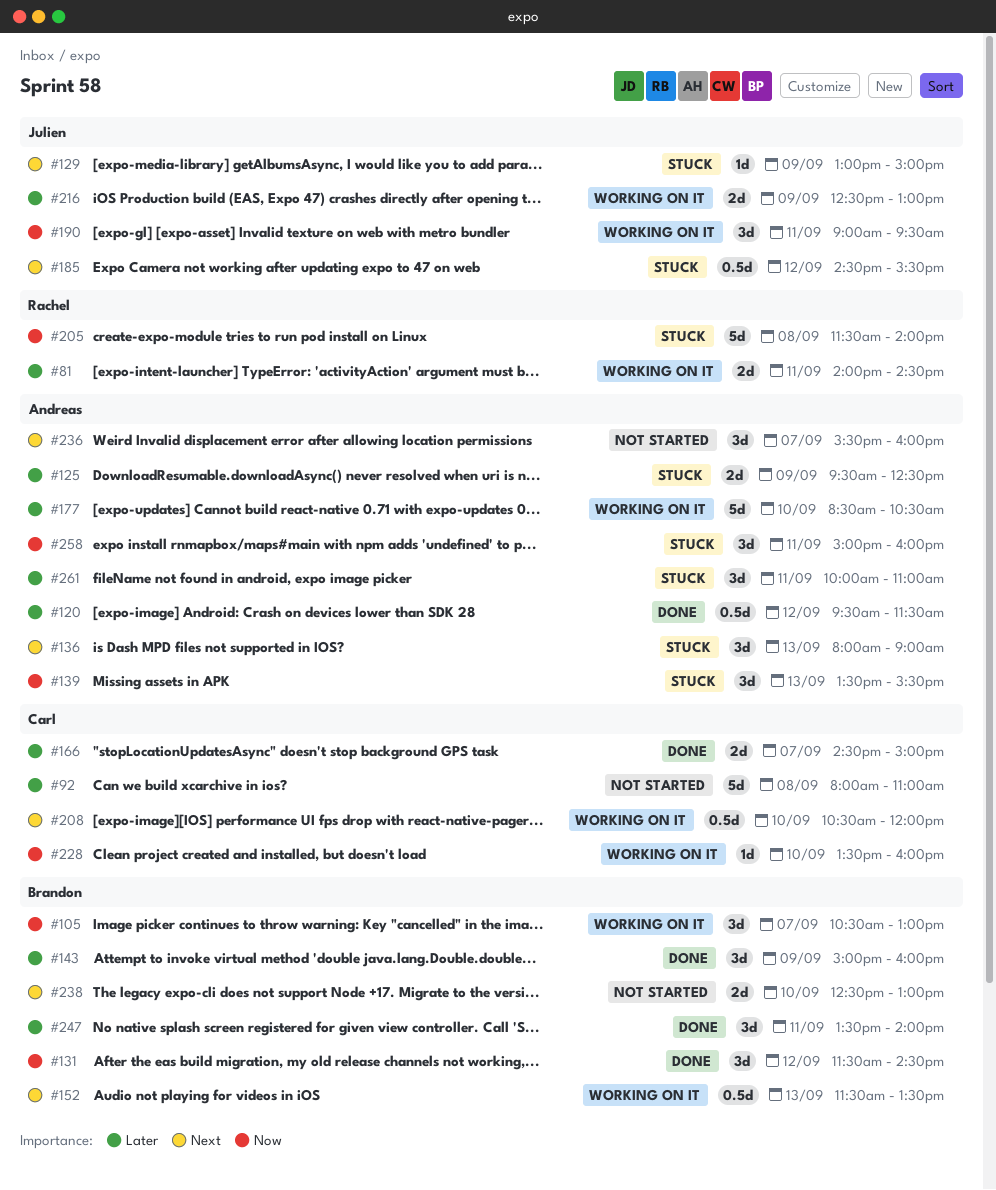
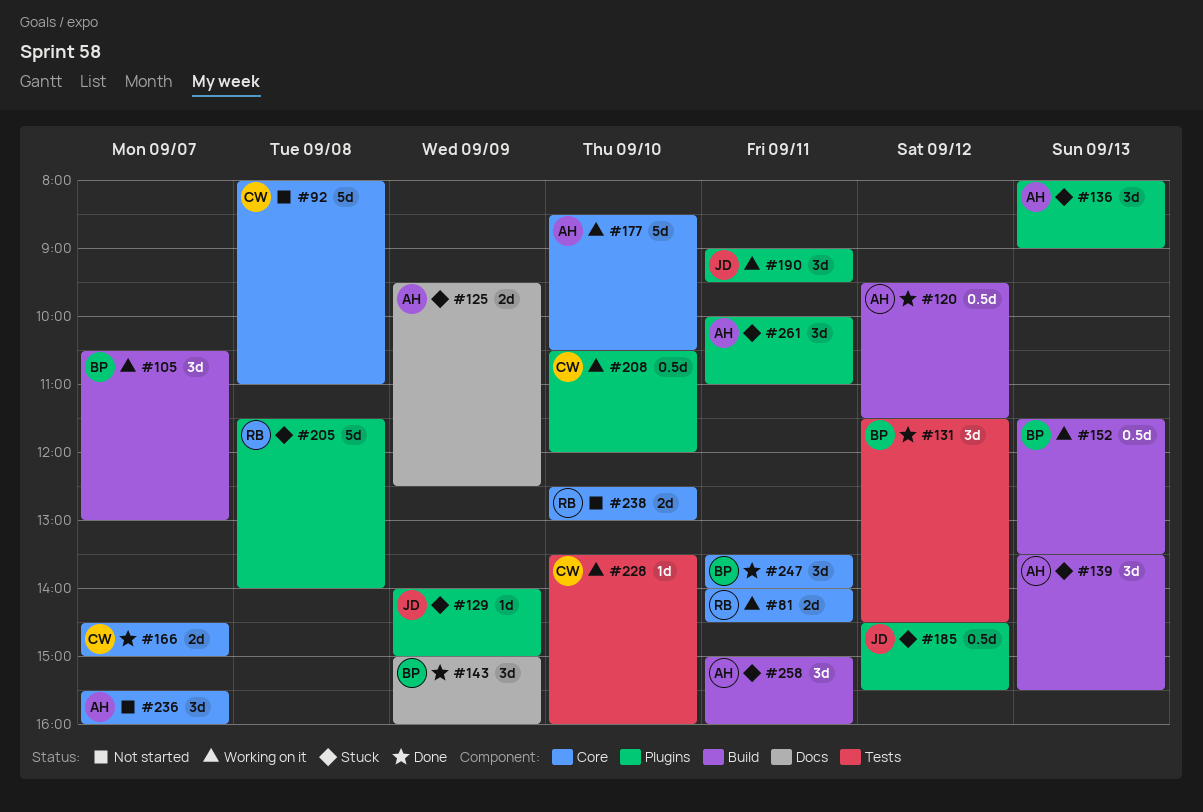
#129, begins: 13:00 -> 14:00
#216: present -> none
#238, owner: Brandon -> Rachel

